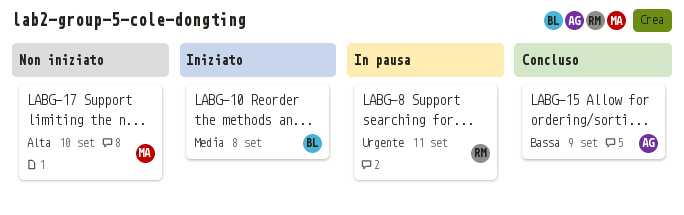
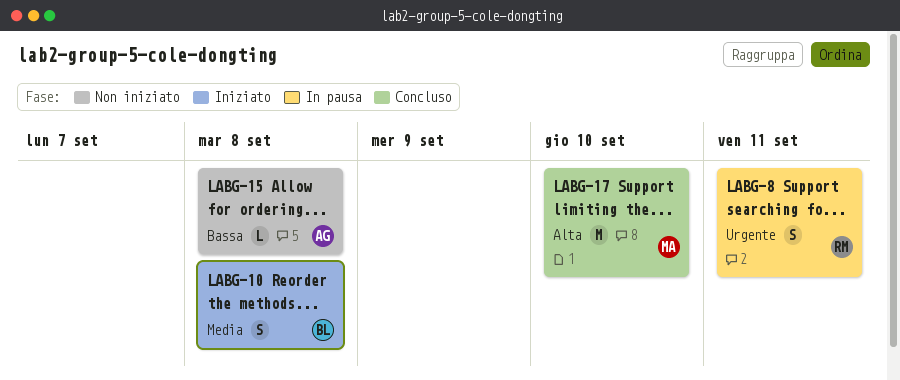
LABG-15, status: Concluso -> Non iniziato
LABG-15, due: Sep 9 -> Sep 8
LABG-17, status: Non iniziato -> Concluso

